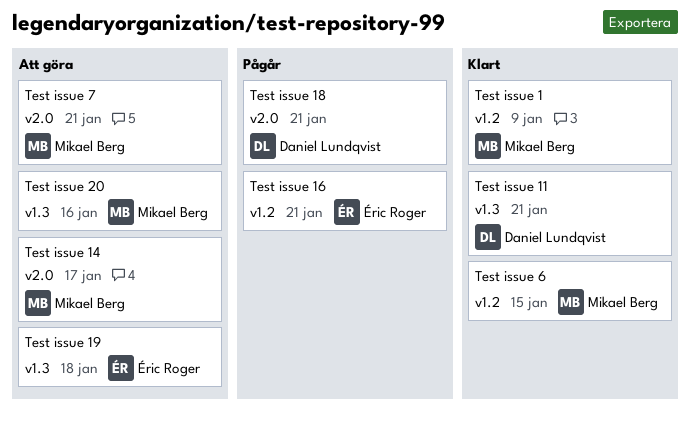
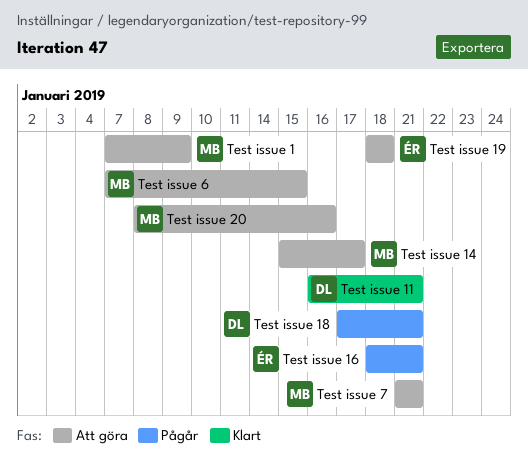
Test issue 1, status: Klart -> Att göra
Test issue 6, status: Klart -> Att göra

